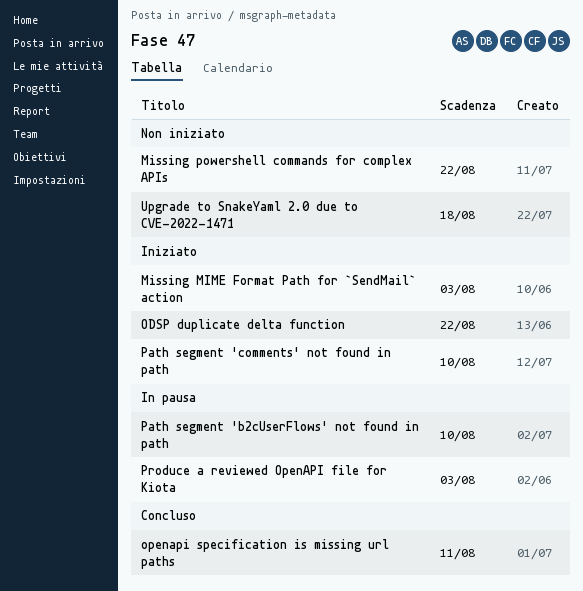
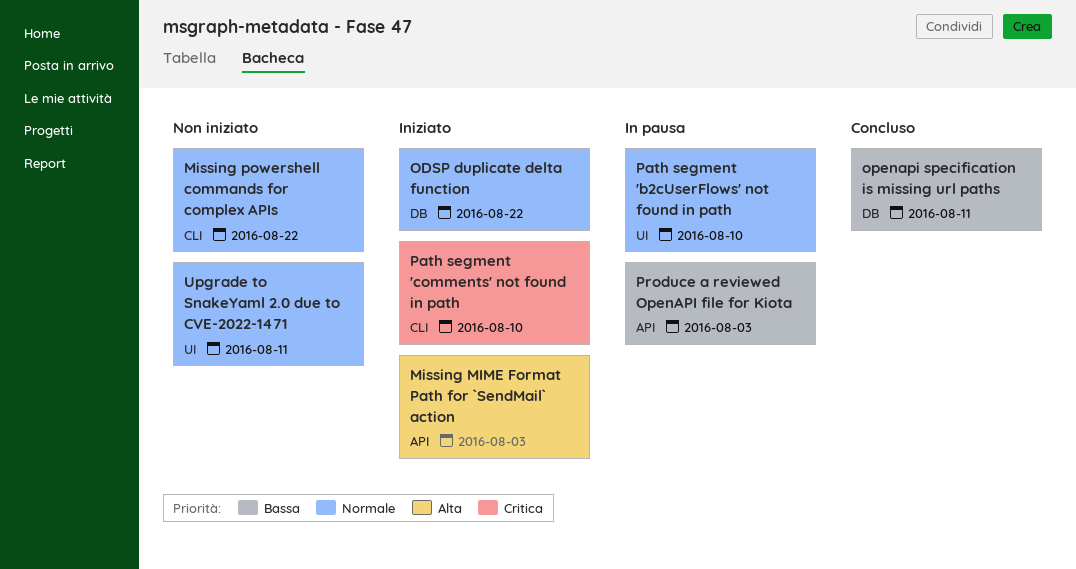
Upgrade to SnakeYaml 2.0 due to CVE-2022-1471, due: Aug 18 -> Aug 11

